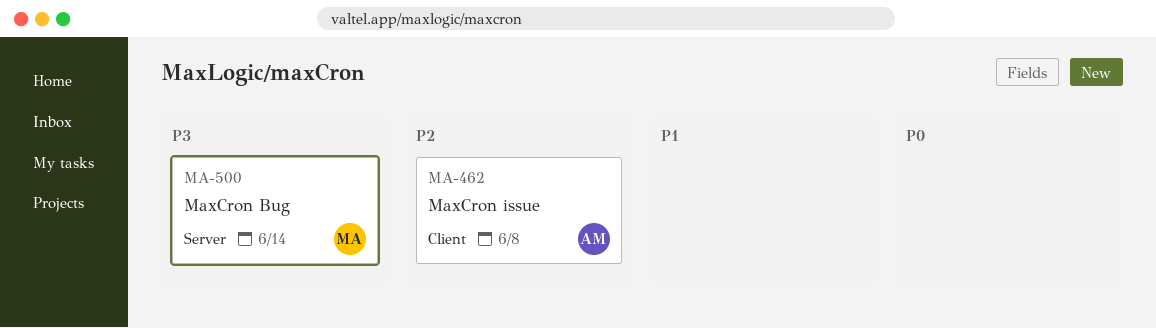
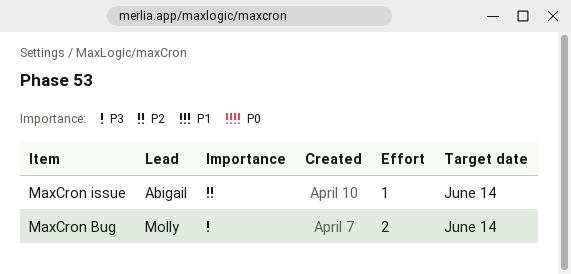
MaxCron issue, due: Jun 8 -> Jun 14

